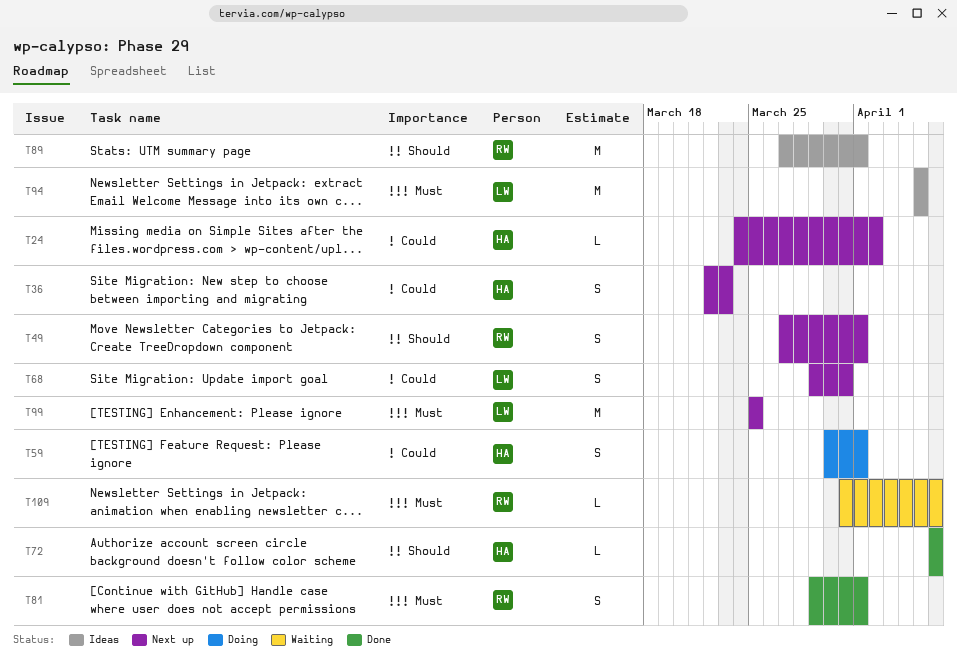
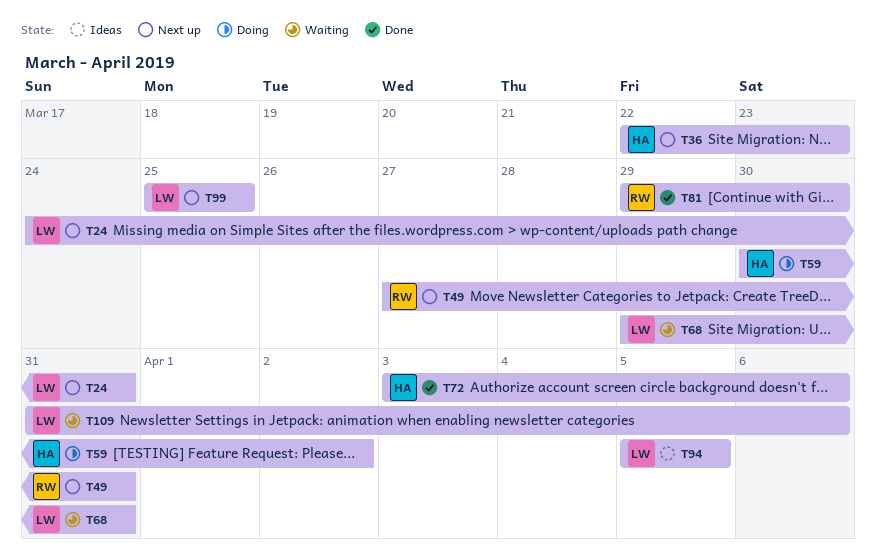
T24, owner: HA -> LW
T24, due: Apr 2 -> Mar 31
T49, due: Apr 1 -> Mar 31
T59, due: Apr 1 -> Apr 2
T68, status: Next up -> Waiting
T72, start: Apr 6 -> Apr 3
T81, due: Apr 1 -> Mar 30
T89: present -> none
T109, owner: RW -> LW

